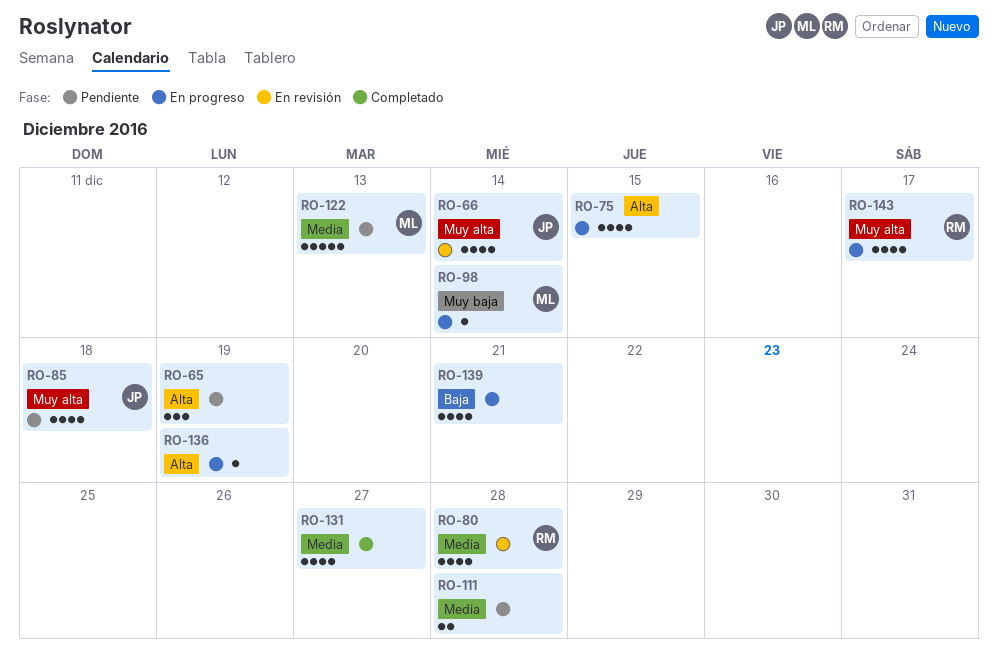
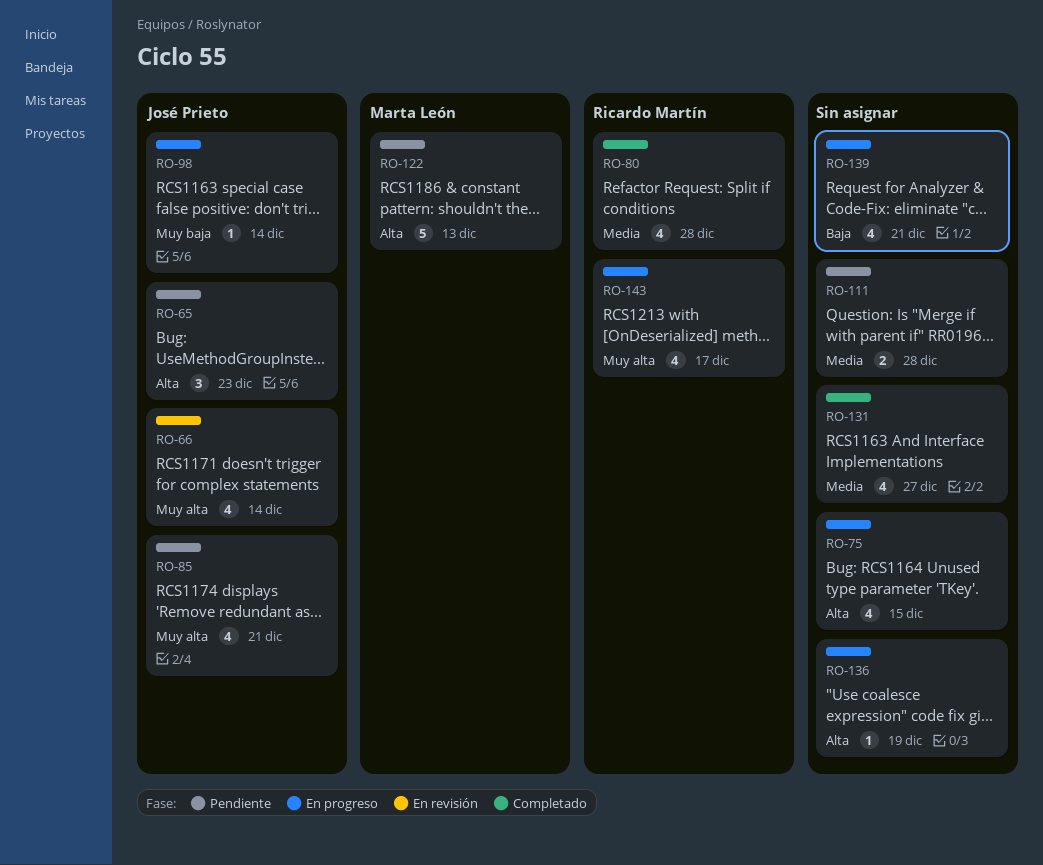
RO-65, owner: none -> José Prieto
RO-65, due: Dec 19 -> Dec 23
RO-80, status: En revisión -> Completado
RO-85, due: Dec 18 -> Dec 21
RO-98, owner: Marta León -> José Prieto
RO-122, priority: Media -> Alta

